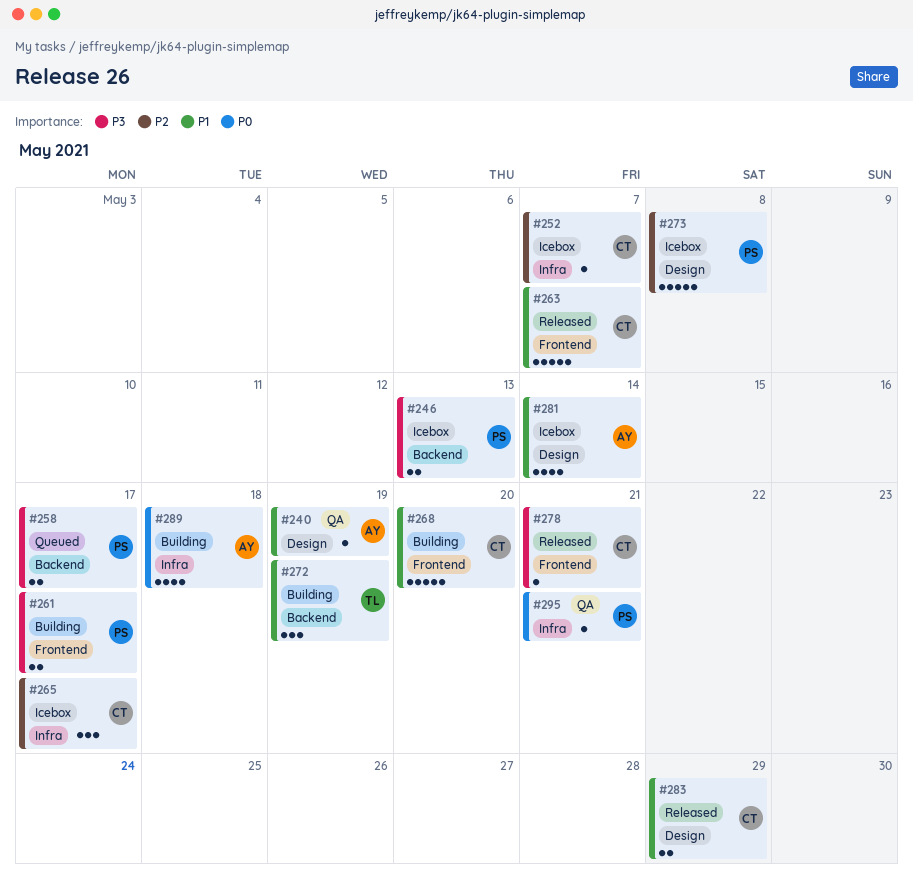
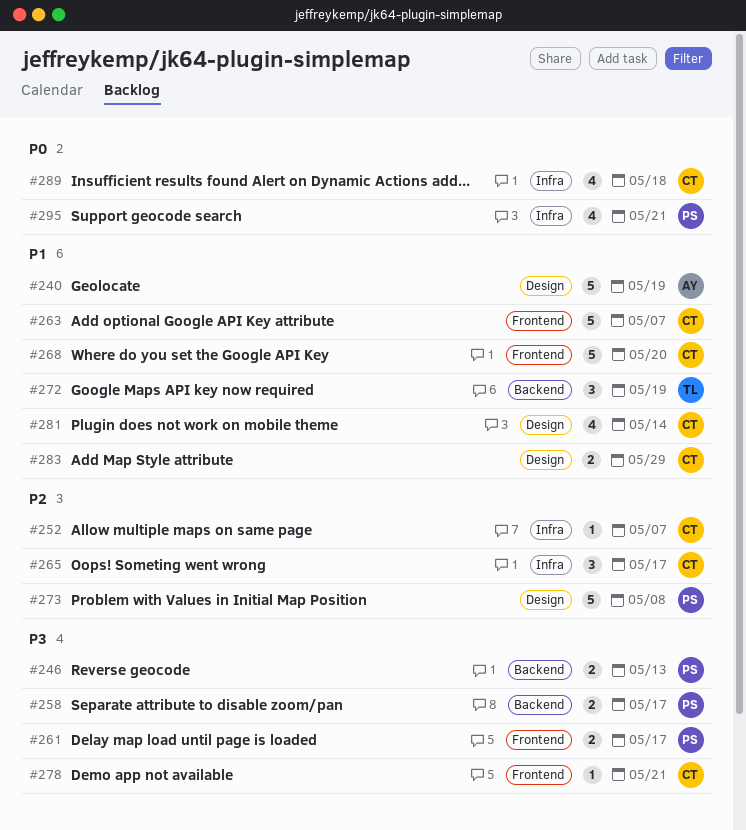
#240, estimate: 1 -> 5
#281, owner: AY -> CT
#289, owner: AY -> CT
#295, estimate: 1 -> 4

